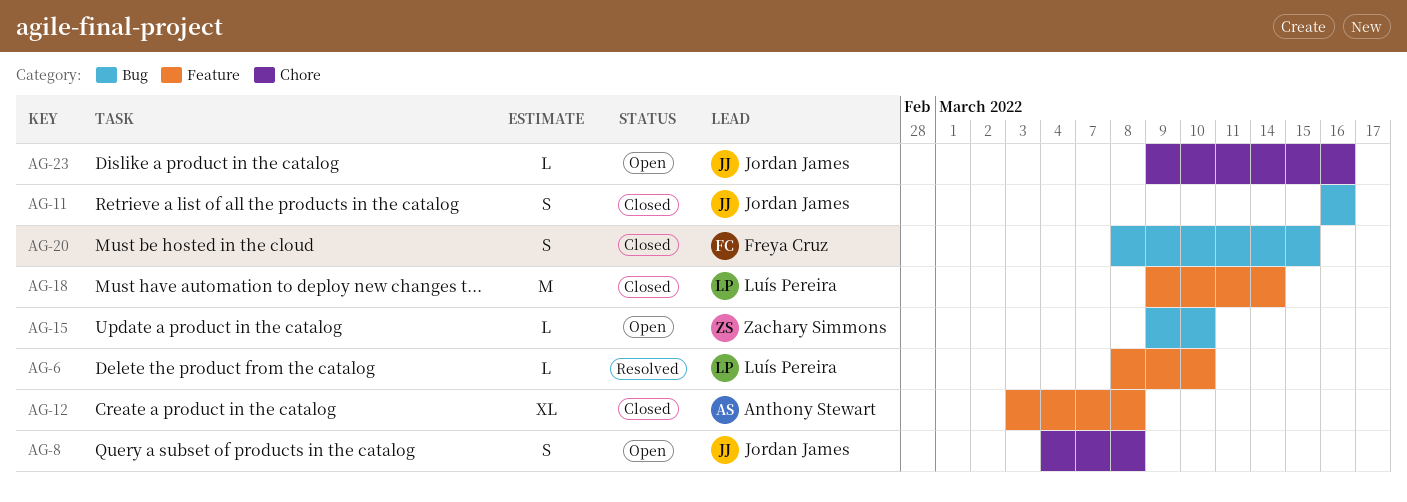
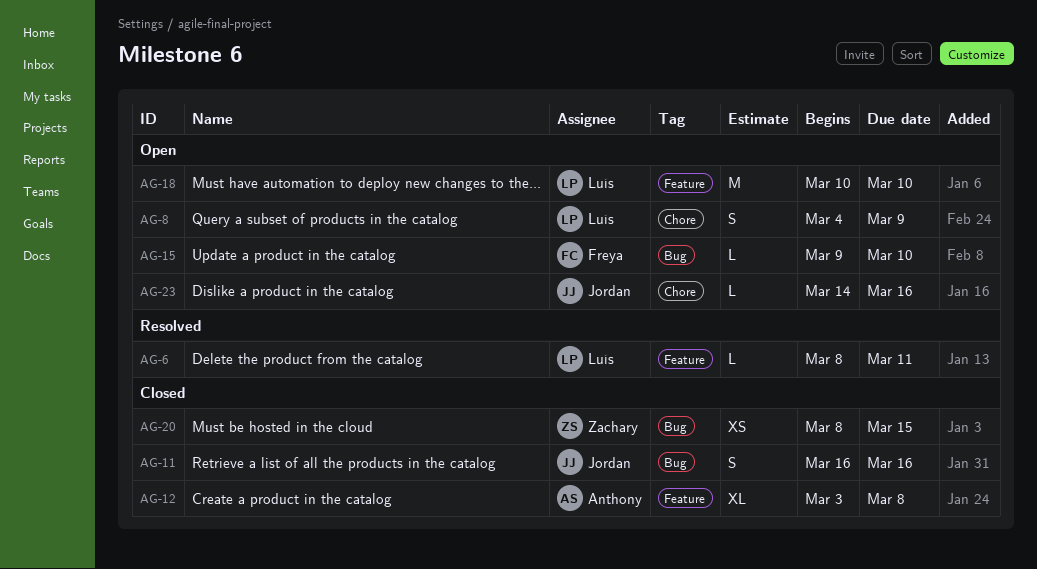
AG-6, due: Mar 10 -> Mar 11
AG-8, owner: Jordan James -> Luís Pereira
AG-8, due: Mar 8 -> Mar 9
AG-15, owner: Zachary Simmons -> Freya Cruz
AG-18, status: Closed -> Open
AG-18, start: Mar 9 -> Mar 10
AG-18, due: Mar 14 -> Mar 10
AG-20, owner: Freya Cruz -> Zachary Simmons
AG-20, estimate: S -> XS
AG-23, start: Mar 9 -> Mar 14

